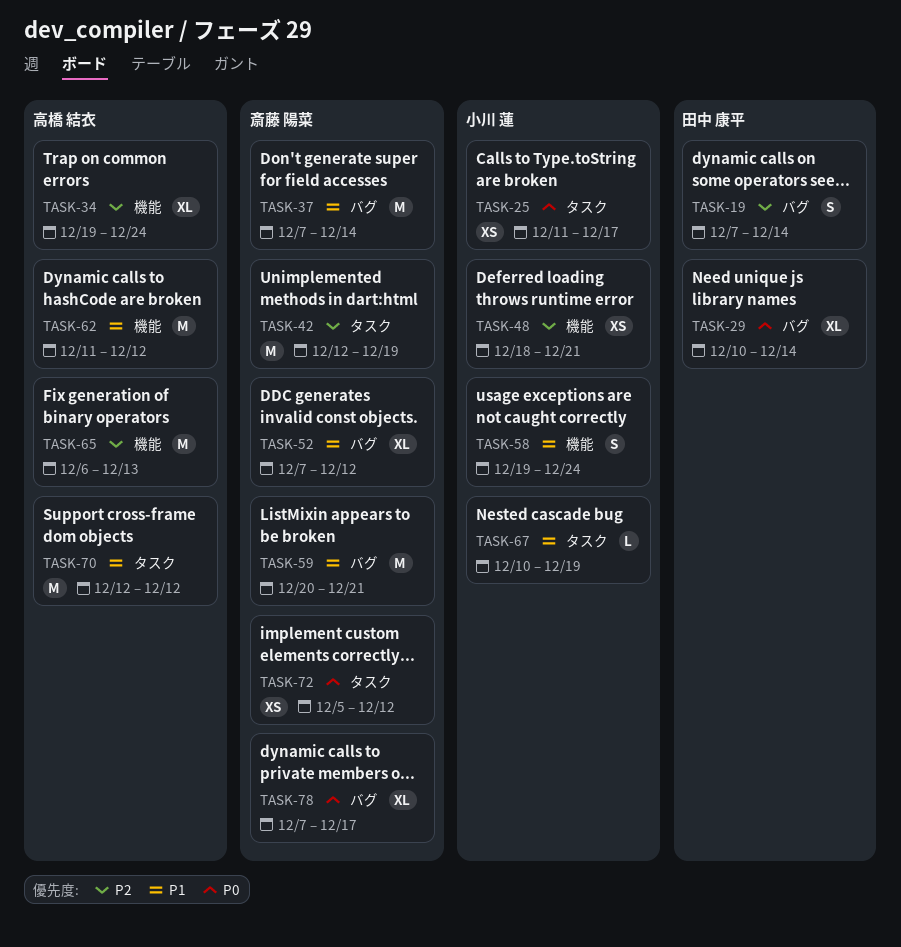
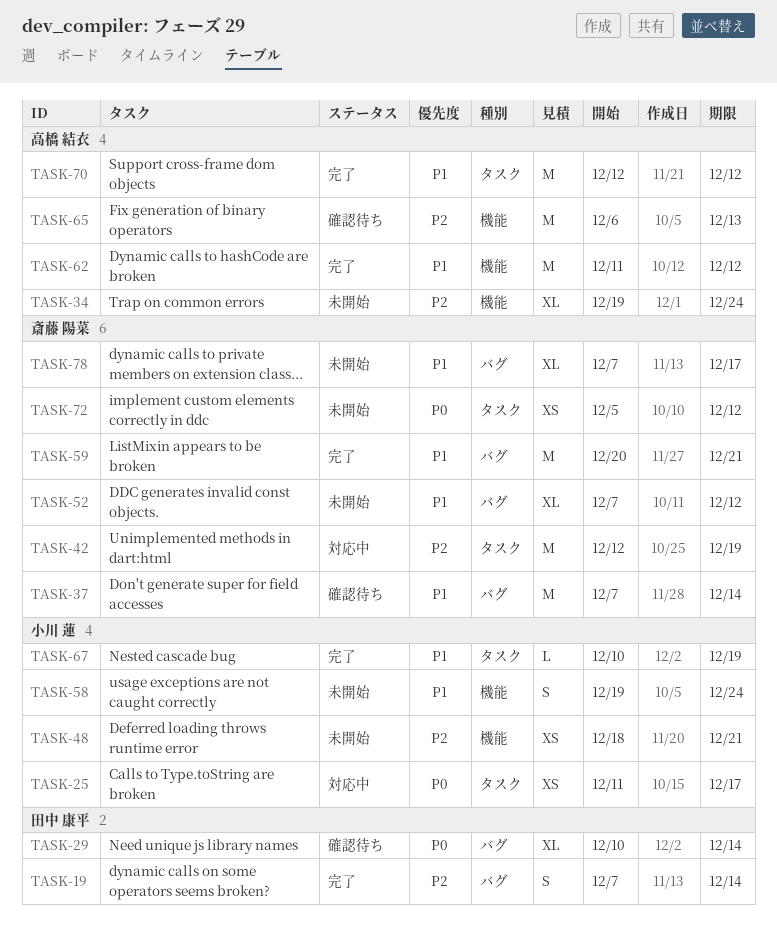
TASK-78, priority: P0 -> P1

